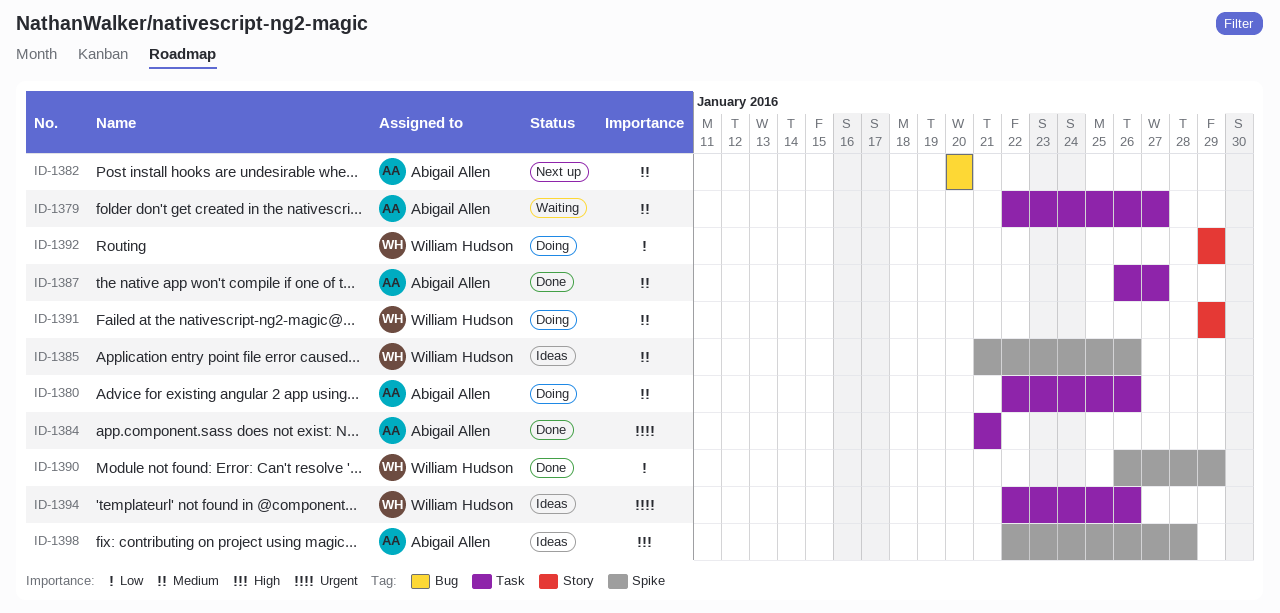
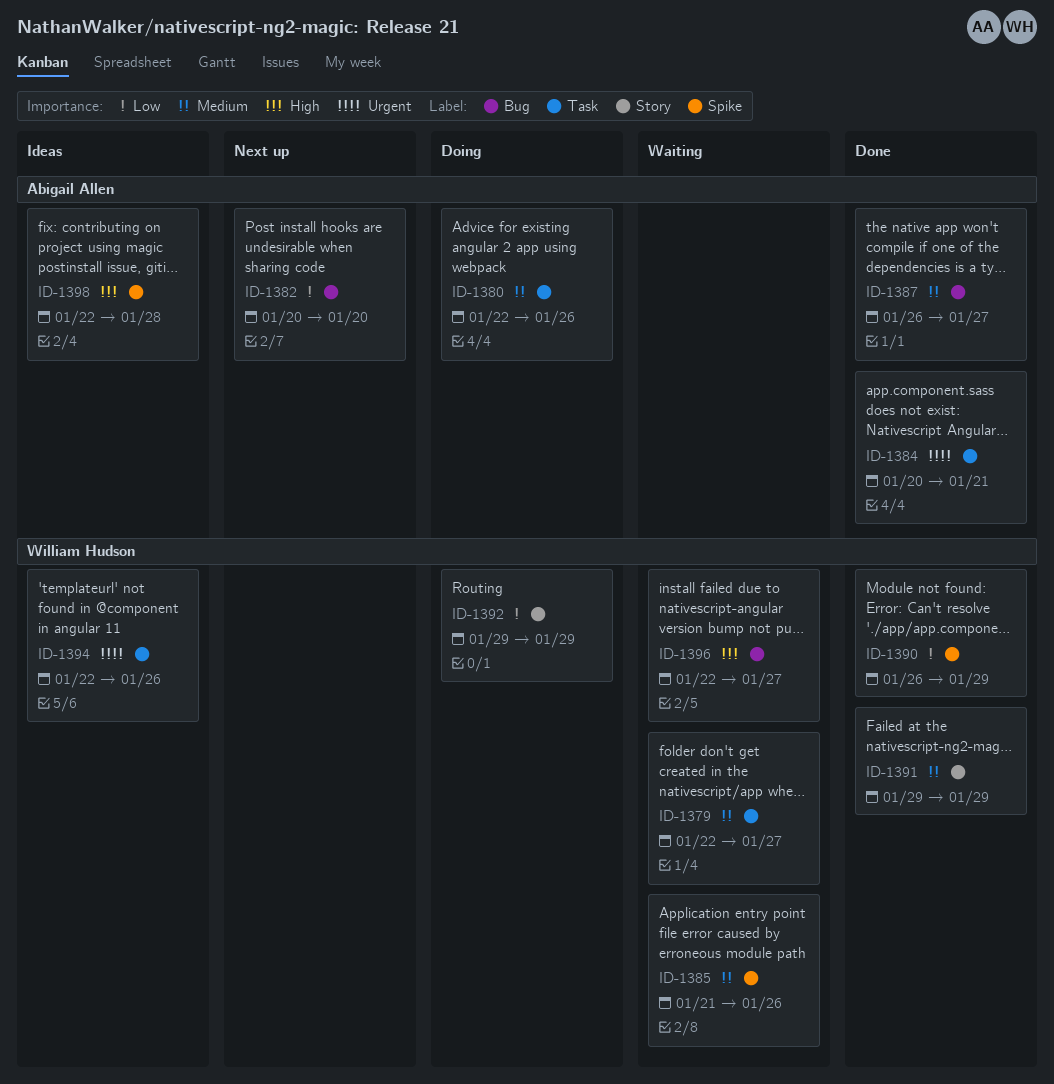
ID-1379, owner: Abigail Allen -> William Hudson
ID-1382, priority: Medium -> Low
ID-1384, start: Jan 21 -> Jan 20
ID-1385, status: Ideas -> Waiting
ID-1387, label: Task -> Bug
ID-1391, status: Doing -> Done
ID-1396: none -> present

